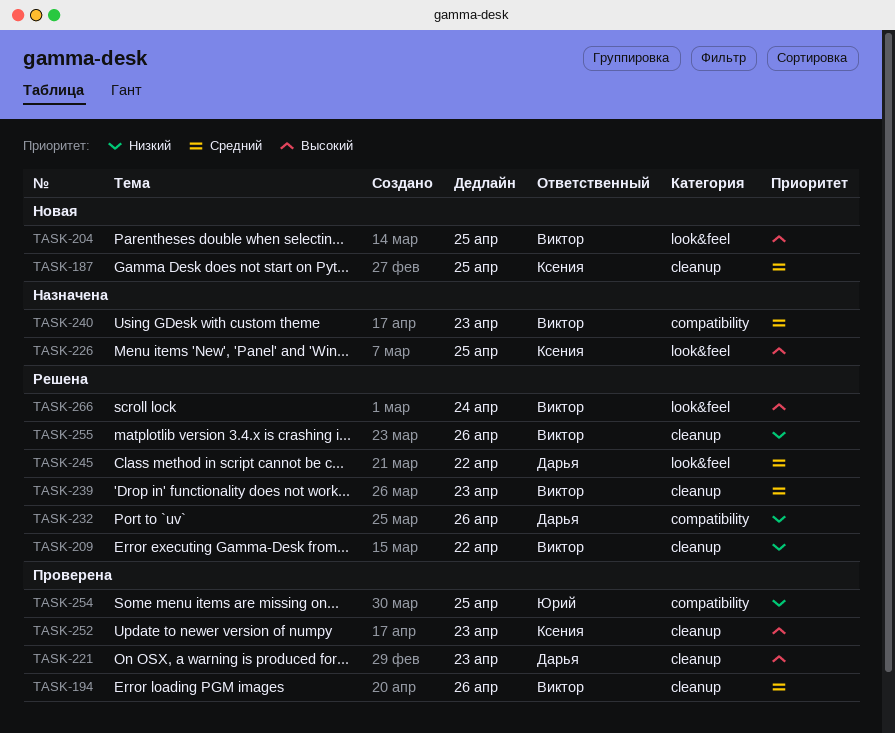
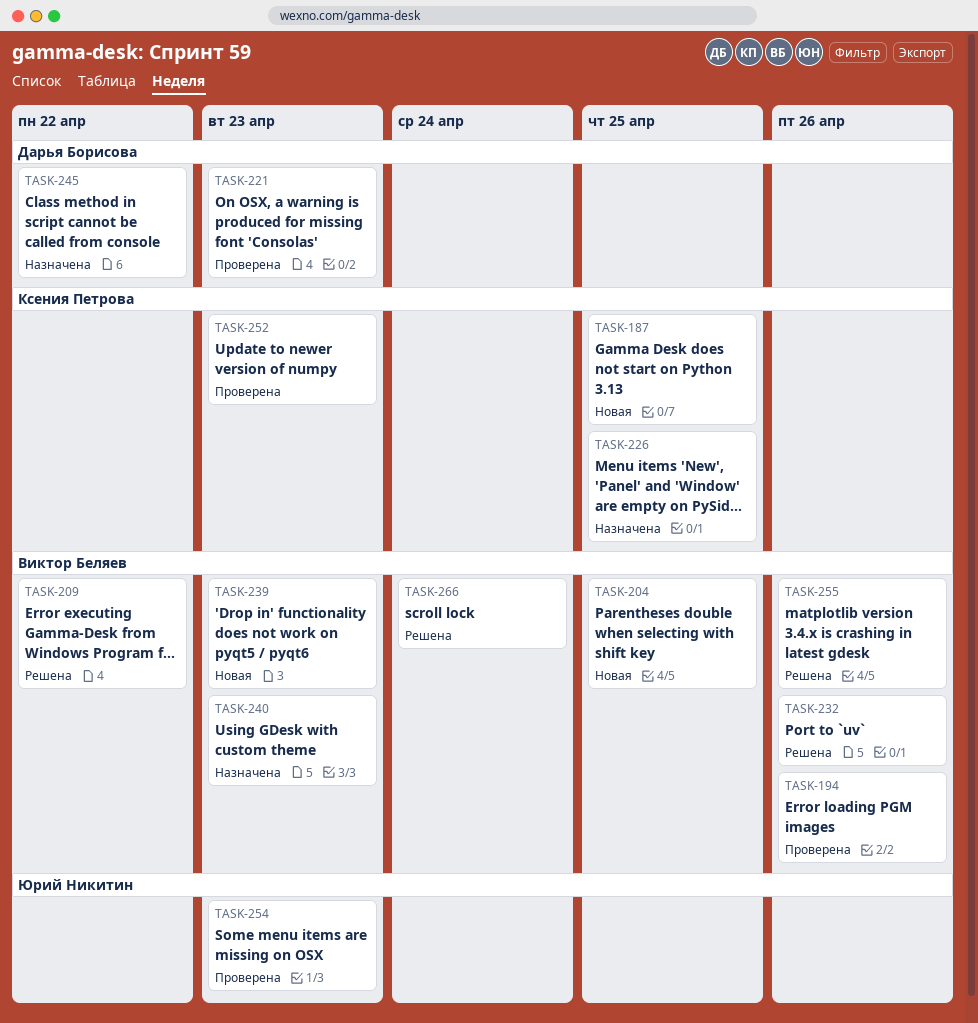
TASK-232, owner: Дарья Борисова -> Виктор Беляев
TASK-239, status: Решена -> Новая
TASK-245, status: Решена -> Назначена
TASK-254, due: Apr 25 -> Apr 23

